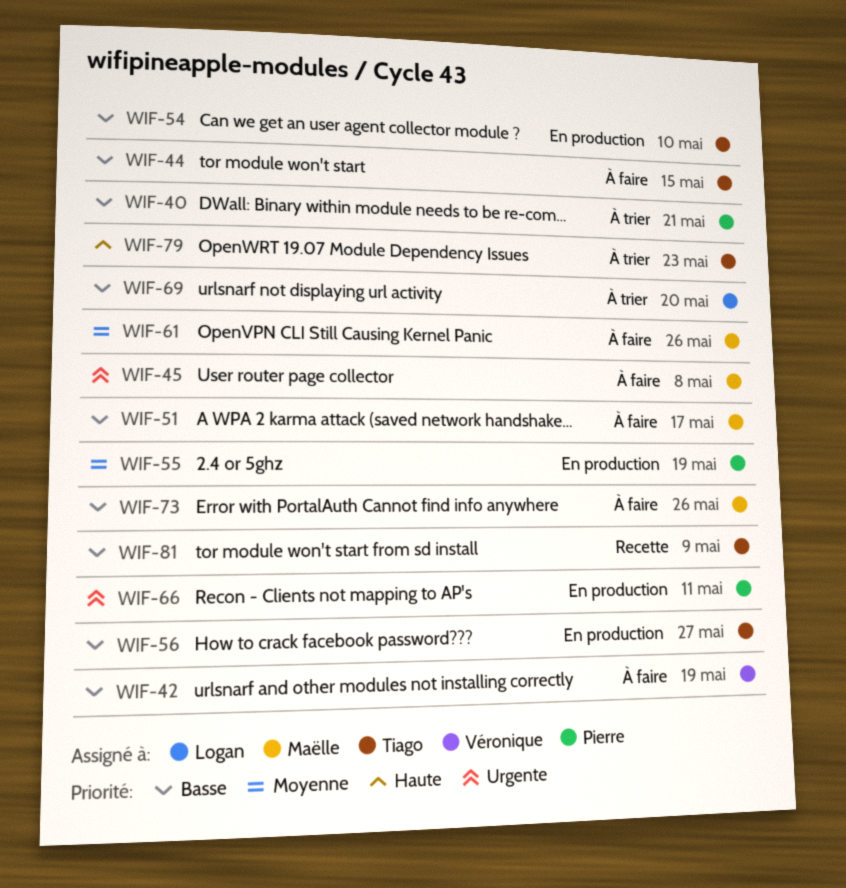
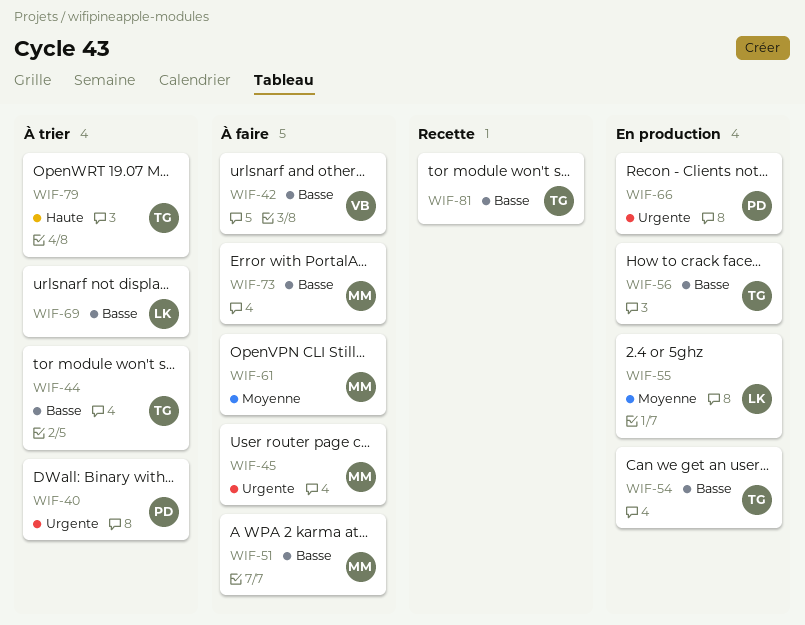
WIF-40, priority: Basse -> Urgente
WIF-44, status: À faire -> À trier
WIF-55, owner: Pierre -> Logan

